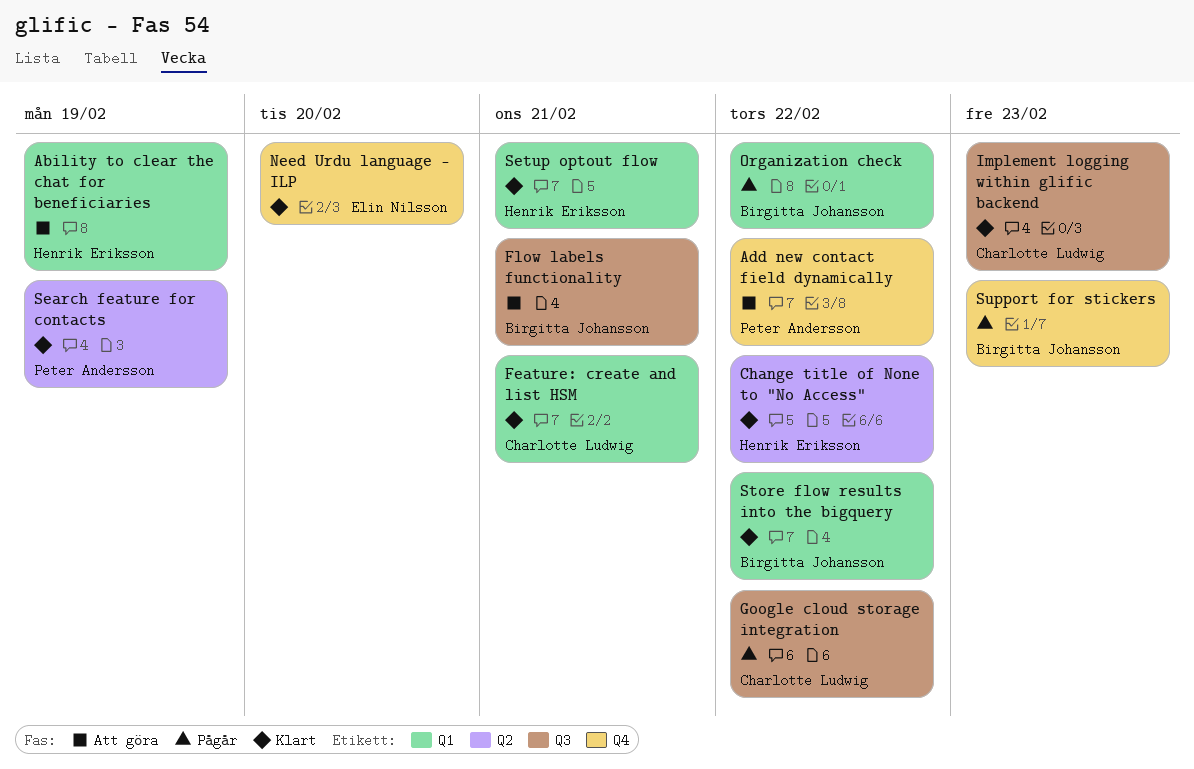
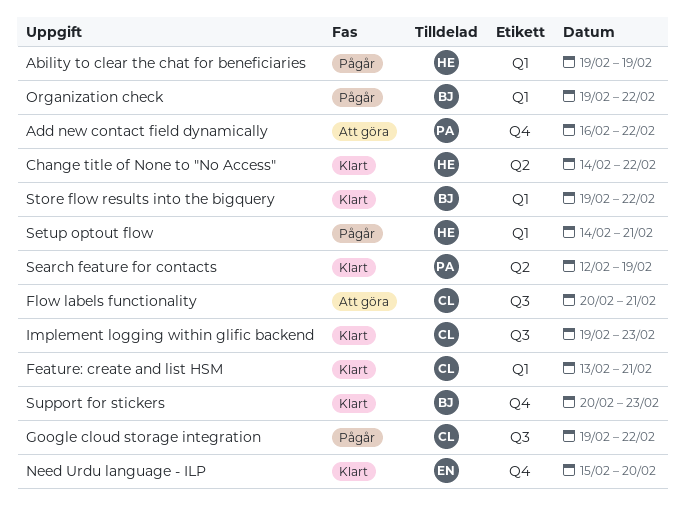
Ability to clear the chat for beneficiaries, status: Att göra -> Pågår
Flow labels functionality, owner: Birgitta Johansson -> Charlotte Ludwig
Setup optout flow, status: Klart -> Pågår
Support for stickers, status: Pågår -> Klart

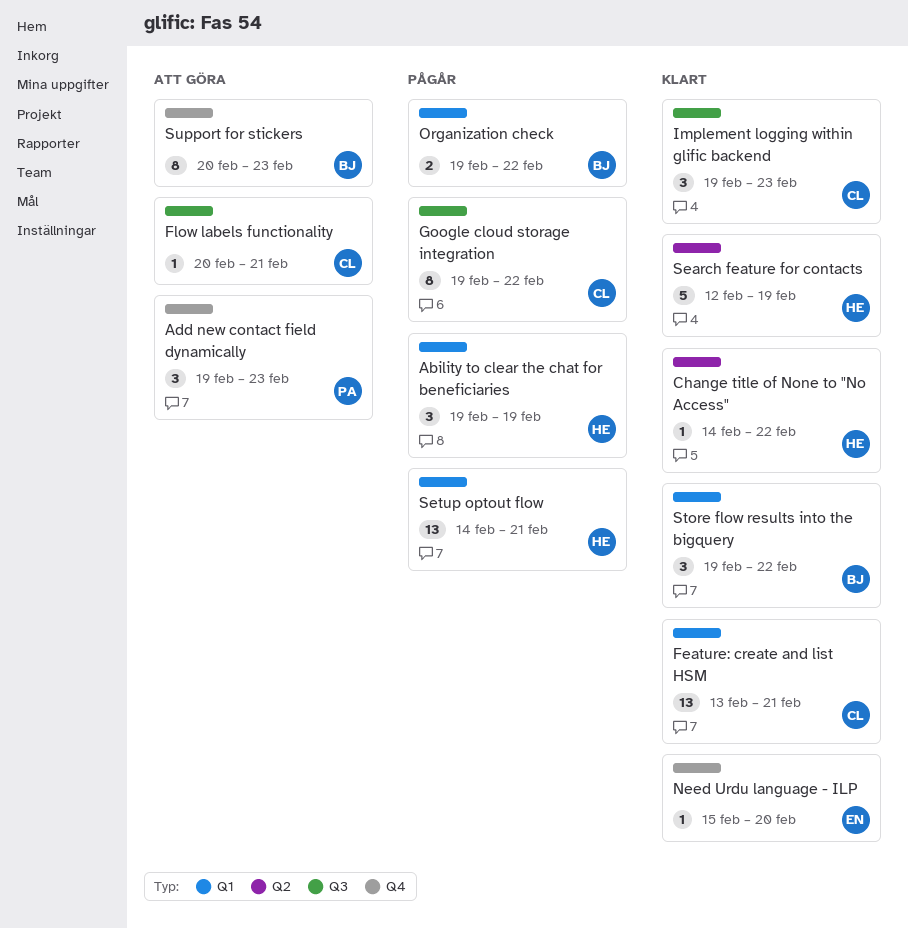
Add new contact field dynamically, start: Feb 16 -> Feb 19
Add new contact field dynamically, due: Feb 22 -> Feb 23
Search feature for contacts, owner: PA -> HE
Support for stickers, status: Klart -> Att göra

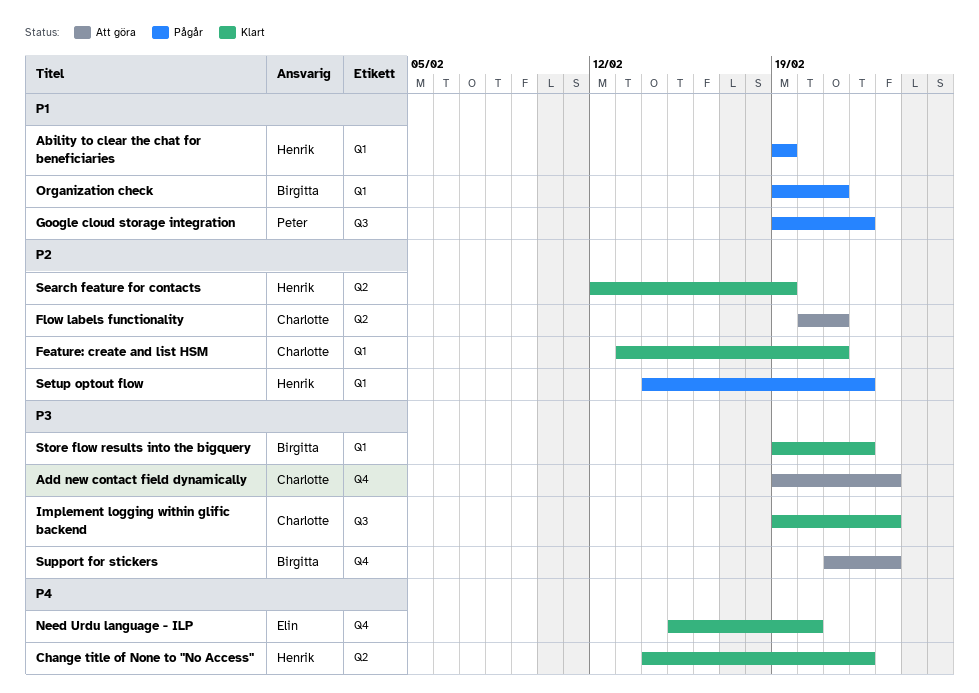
Add new contact field dynamically, owner: Peter -> Charlotte
Flow labels functionality, label: Q3 -> Q2
Google cloud storage integration, owner: Charlotte -> Peter
Organization check, due: Feb 22 -> Feb 21
Setup optout flow, due: Feb 21 -> Feb 22
Support for stickers, start: Feb 20 -> Feb 21

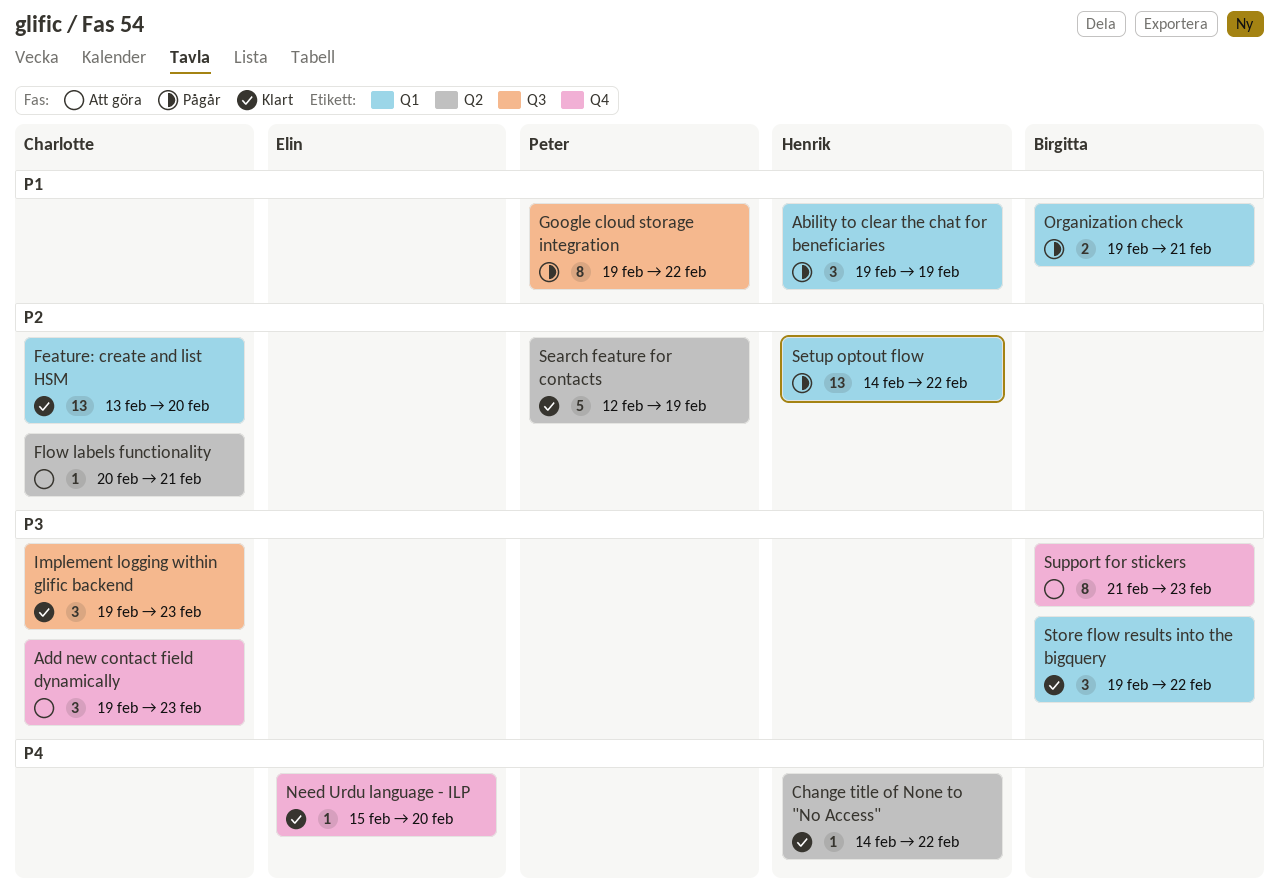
Feature: create and list HSM, due: Feb 21 -> Feb 20
Search feature for contacts, owner: Henrik -> Peter

